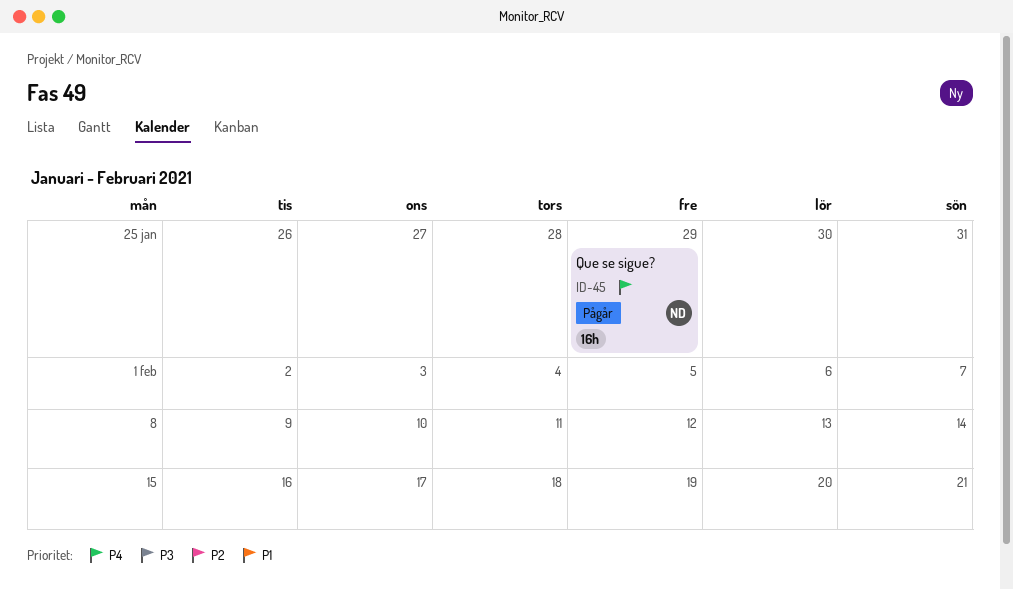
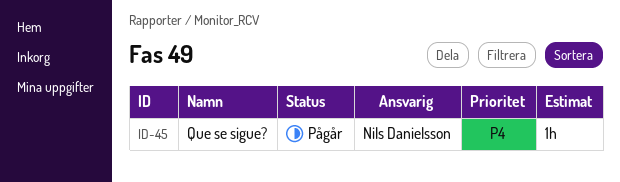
ID-45, estimate: 16h -> 1h

